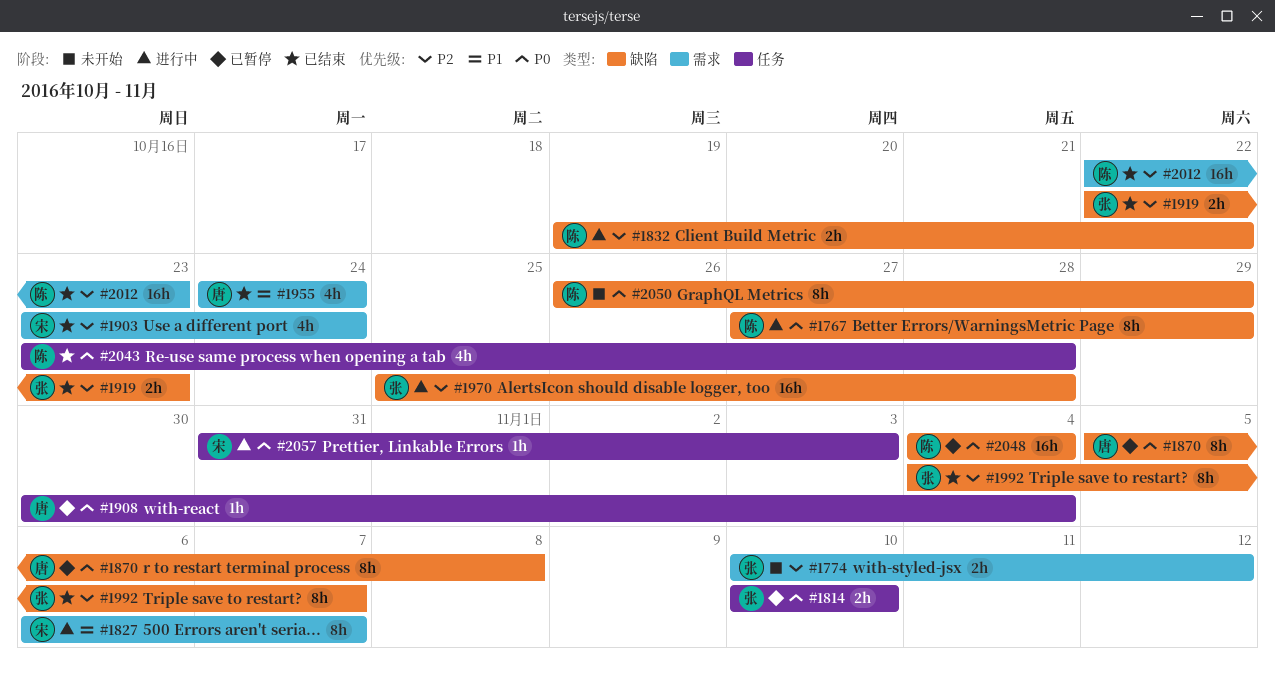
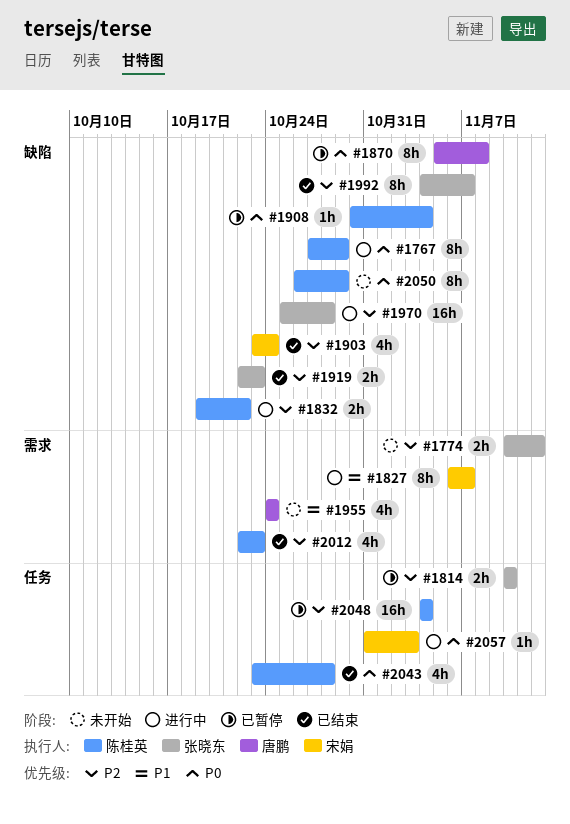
#1814, priority: P0 -> P2
#1903, label: 需求 -> 缺陷
#1908, owner: 唐鹏 -> 陈桂英
#1908, label: 任务 -> 缺陷
#1955, status: 已结束 -> 未开始
#2012, estimate: 16h -> 4h
#2048, priority: P0 -> P2
#2048, label: 缺陷 -> 任务

